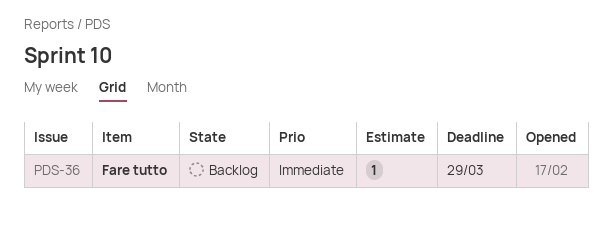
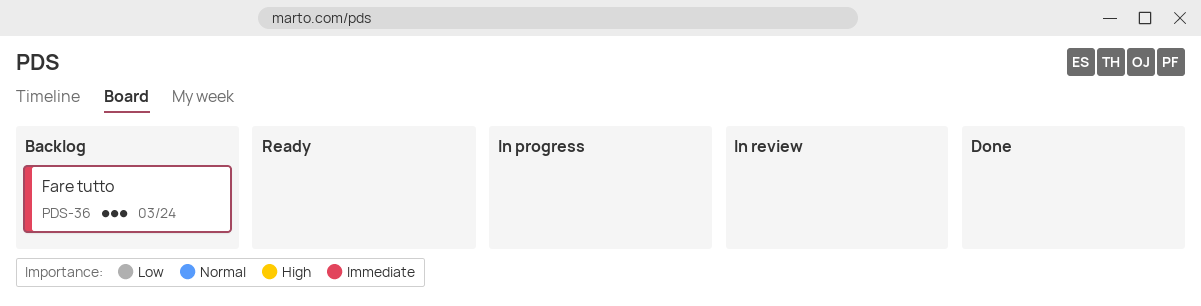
PDS-36, estimate: 1 -> 3
PDS-36, due: Mar 29 -> Mar 24

